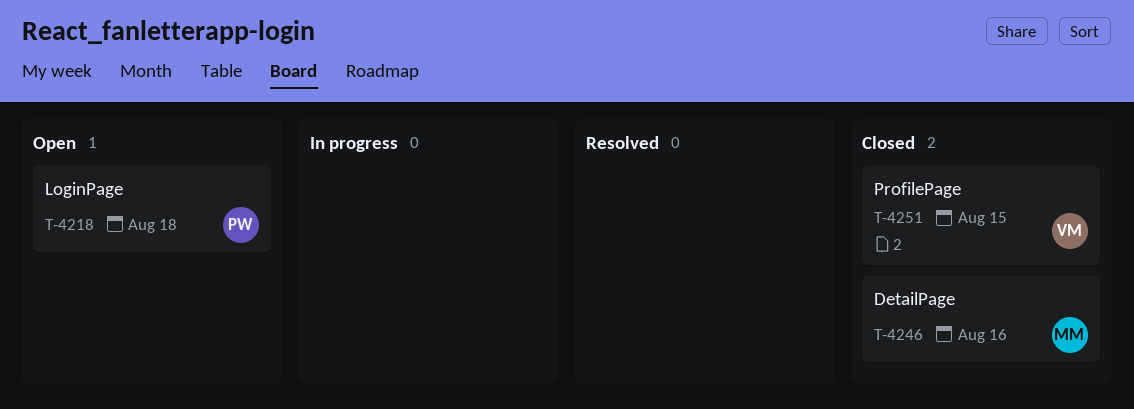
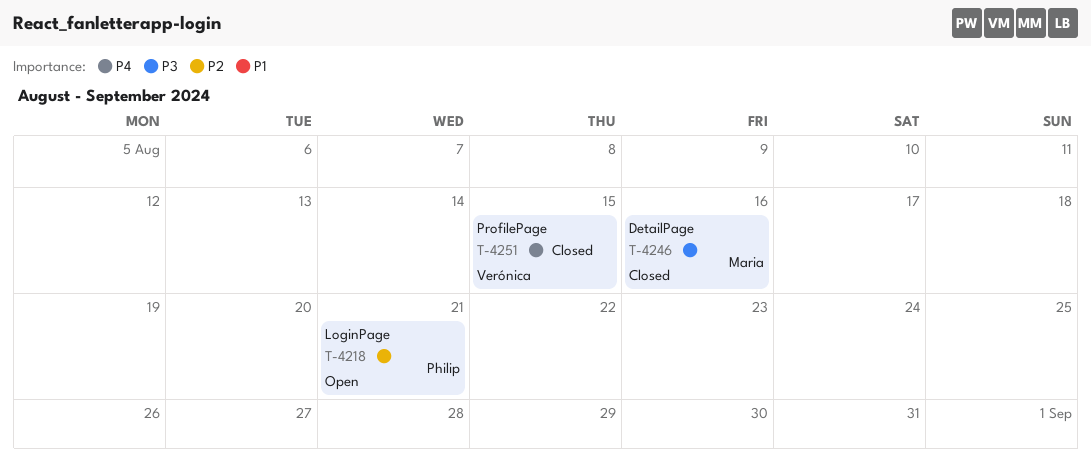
T-4218, due: Aug 18 -> Aug 21

